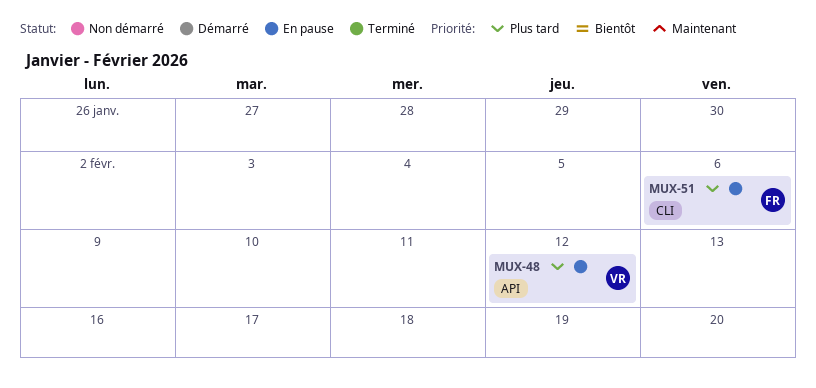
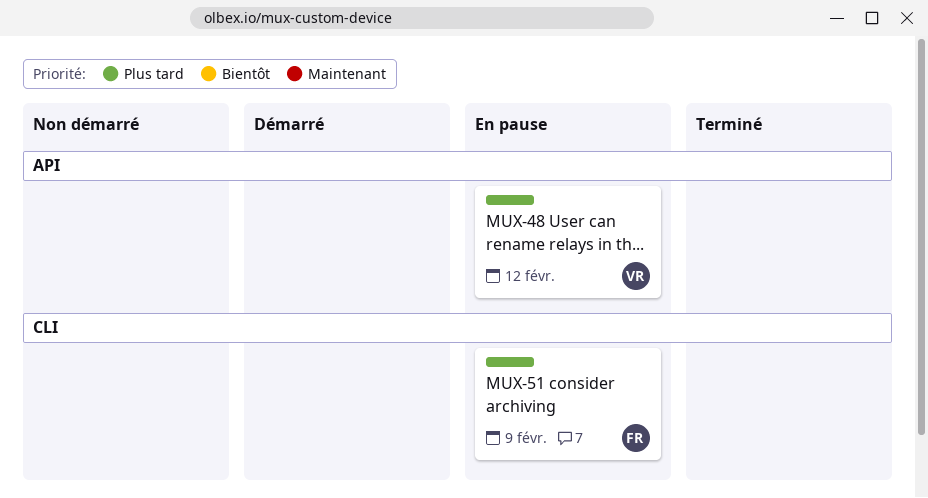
MUX-51, due: Feb 6 -> Feb 9

